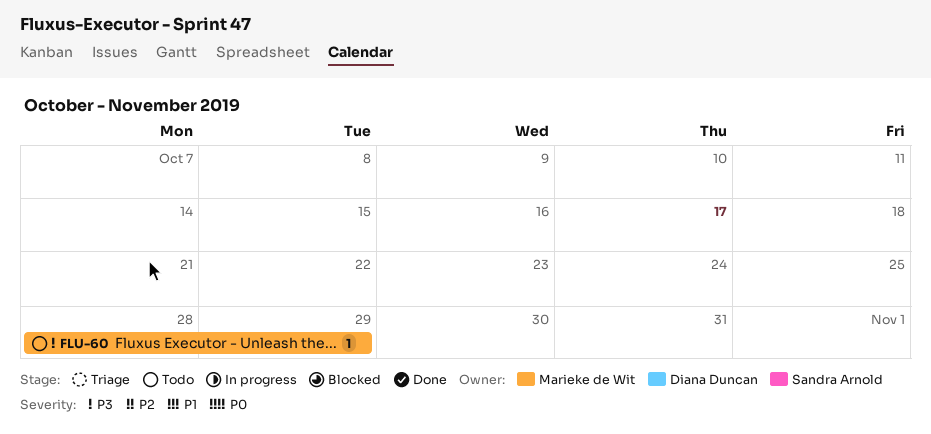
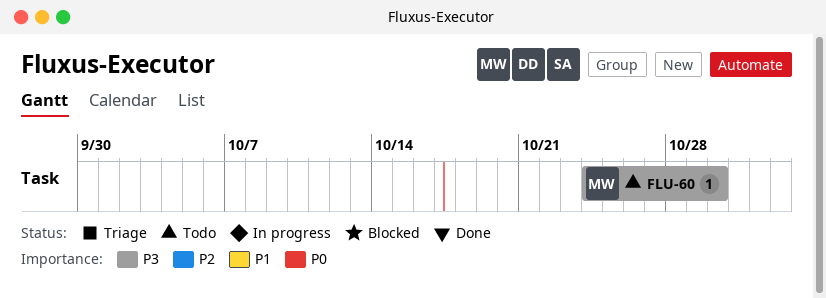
FLU-60, start: Oct 28 -> Oct 24
FLU-60, due: Oct 29 -> Oct 30

